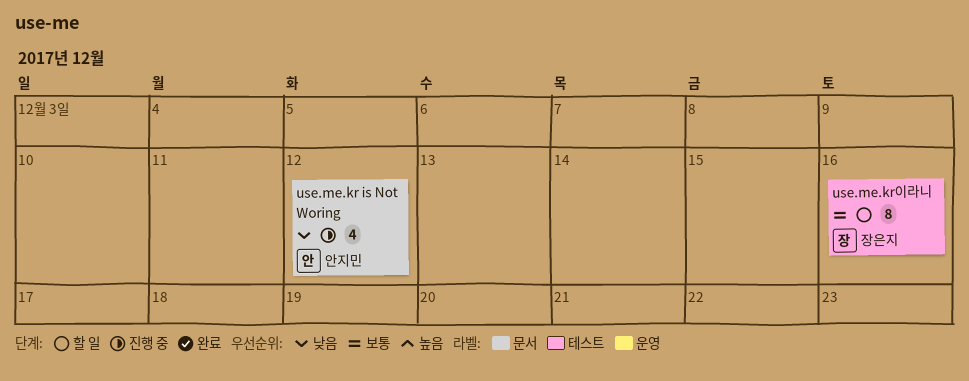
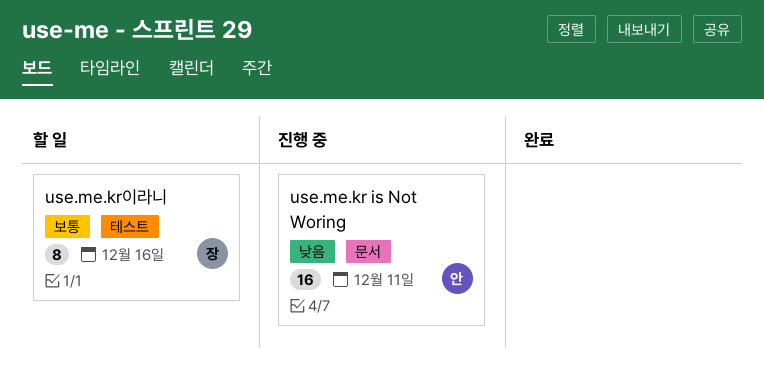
use.me.kr is Not Woring, estimate: 4 -> 16
use.me.kr is Not Woring, due: Dec 12 -> Dec 11

